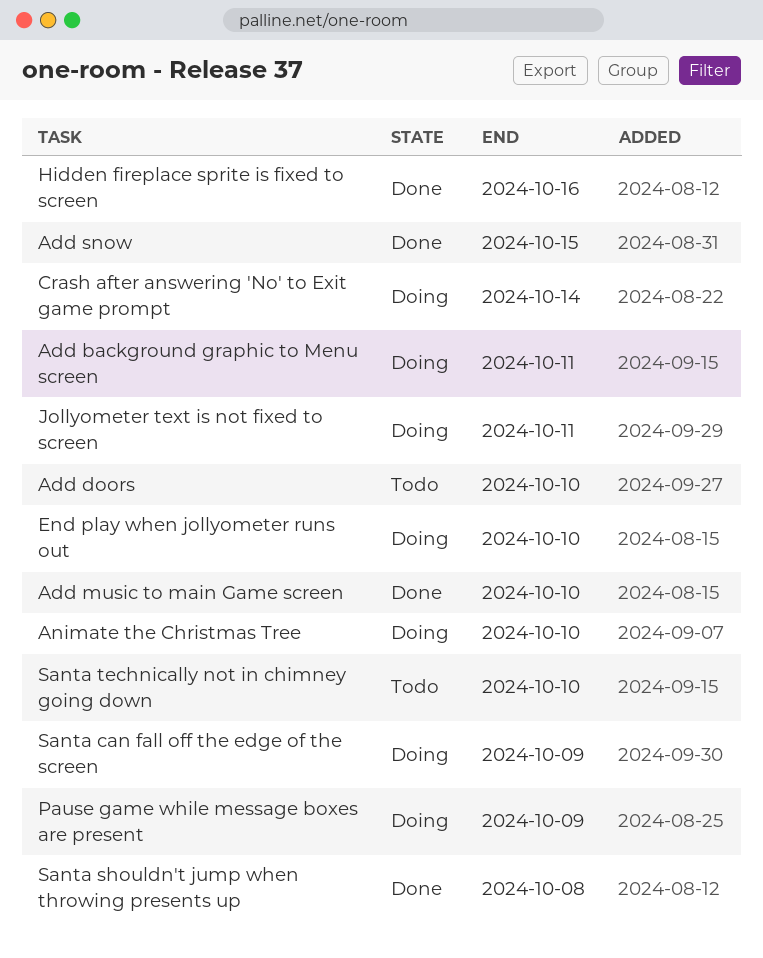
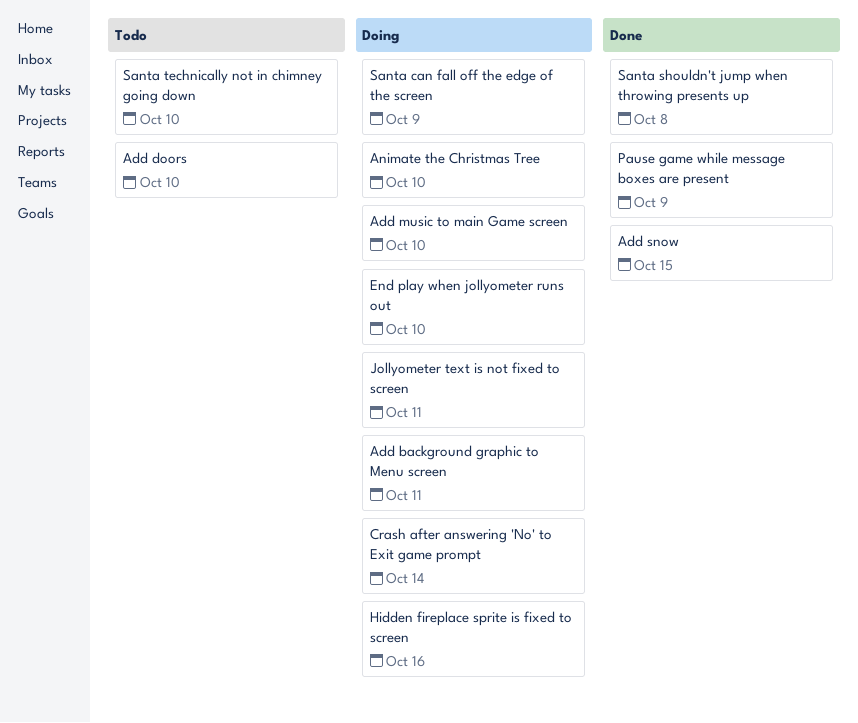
Add music to main Game screen, status: Done -> Doing
Hidden fireplace sprite is fixed to screen, status: Done -> Doing
Pause game while message boxes are present, status: Doing -> Done

